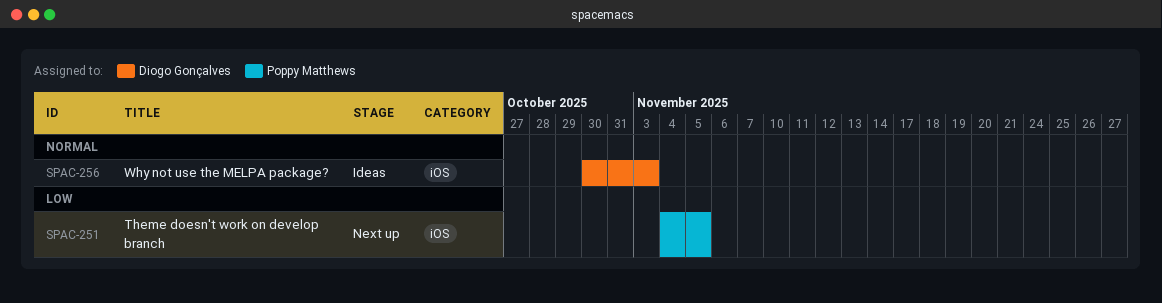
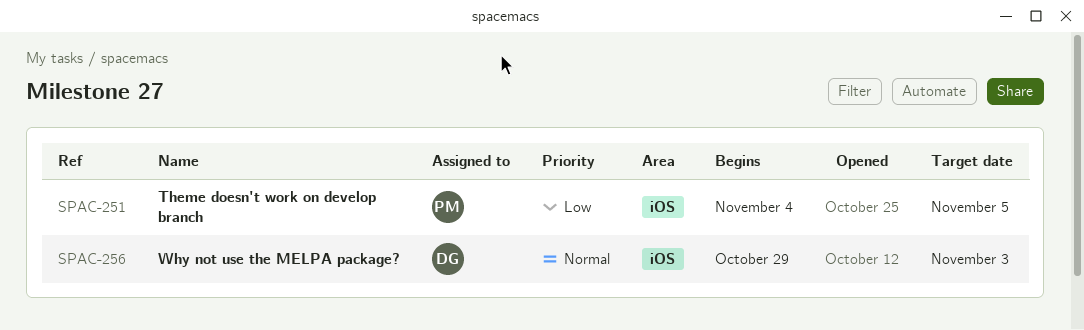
SPAC-256, start: Oct 30 -> Oct 29

